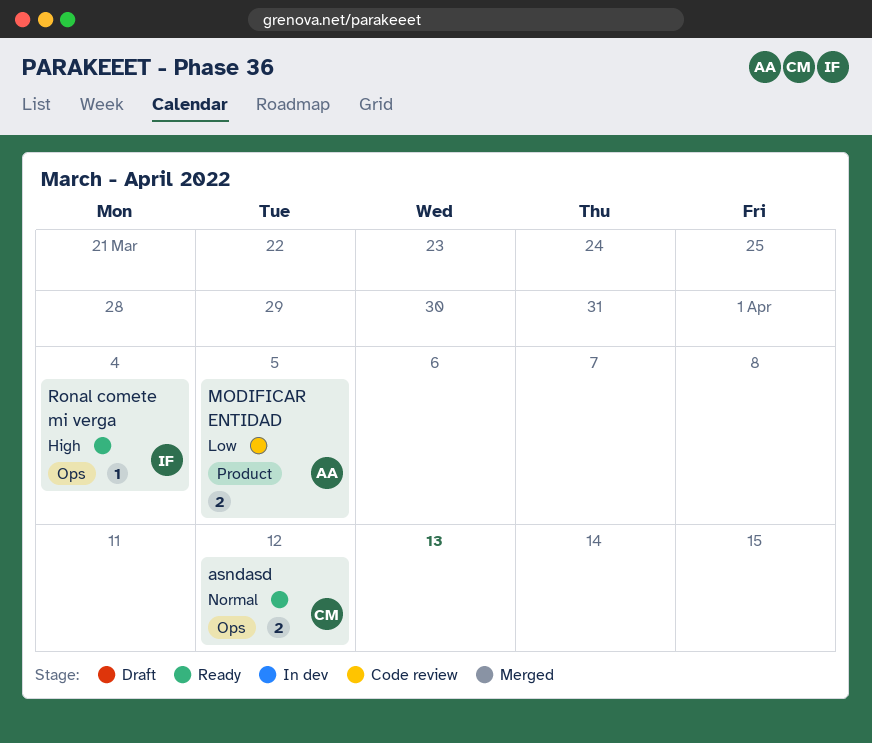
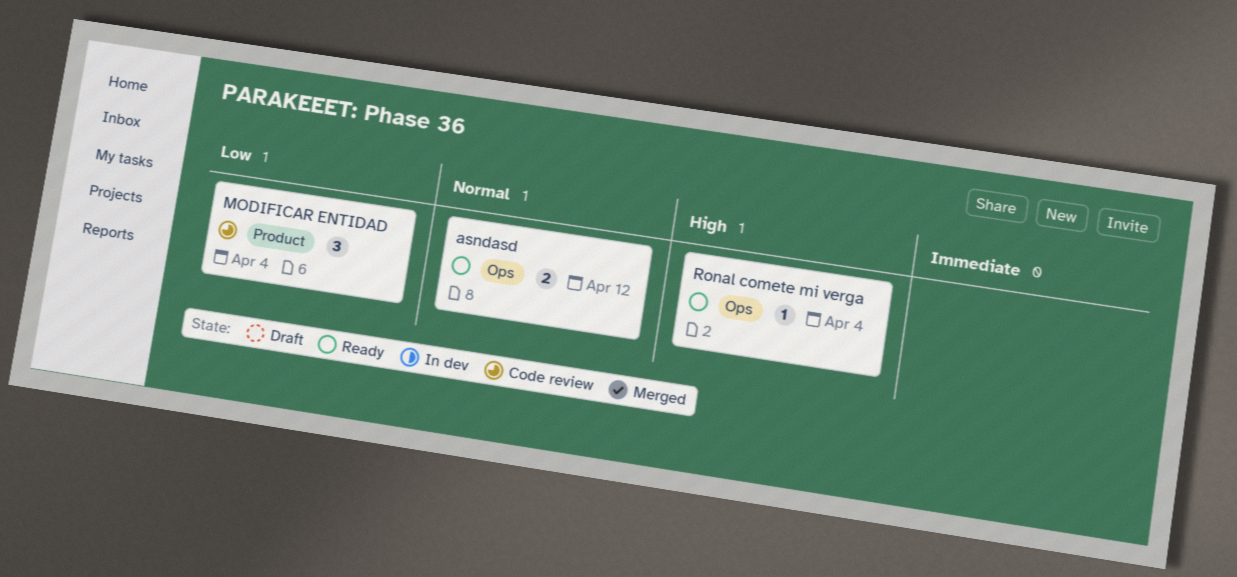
MODIFICAR ENTIDAD, estimate: 2 -> 3
MODIFICAR ENTIDAD, due: Apr 5 -> Apr 4

